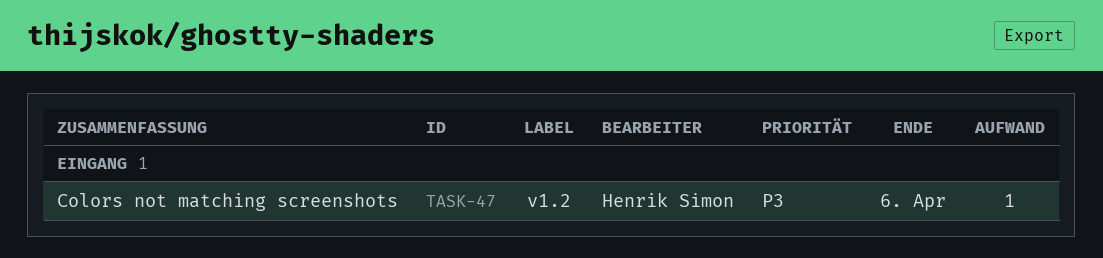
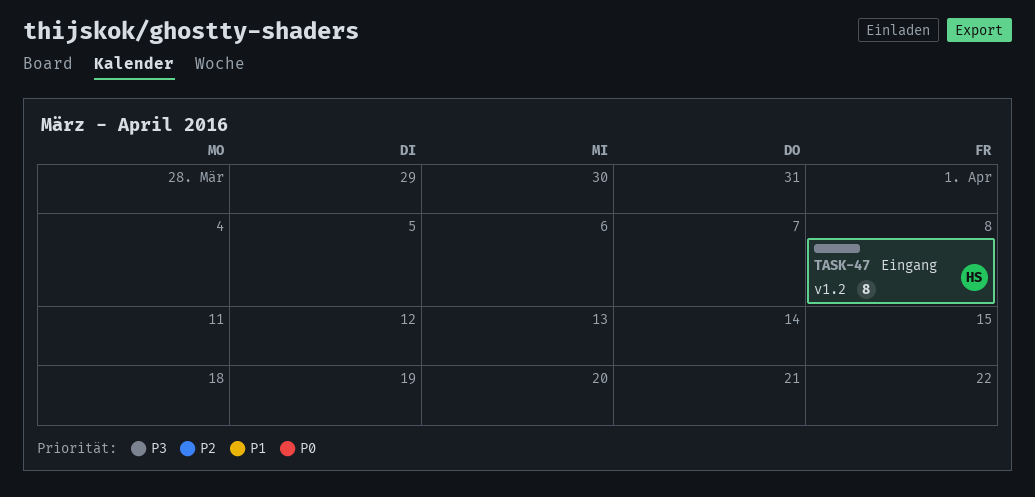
TASK-47, estimate: 1 -> 8
TASK-47, due: Apr 6 -> Apr 8

